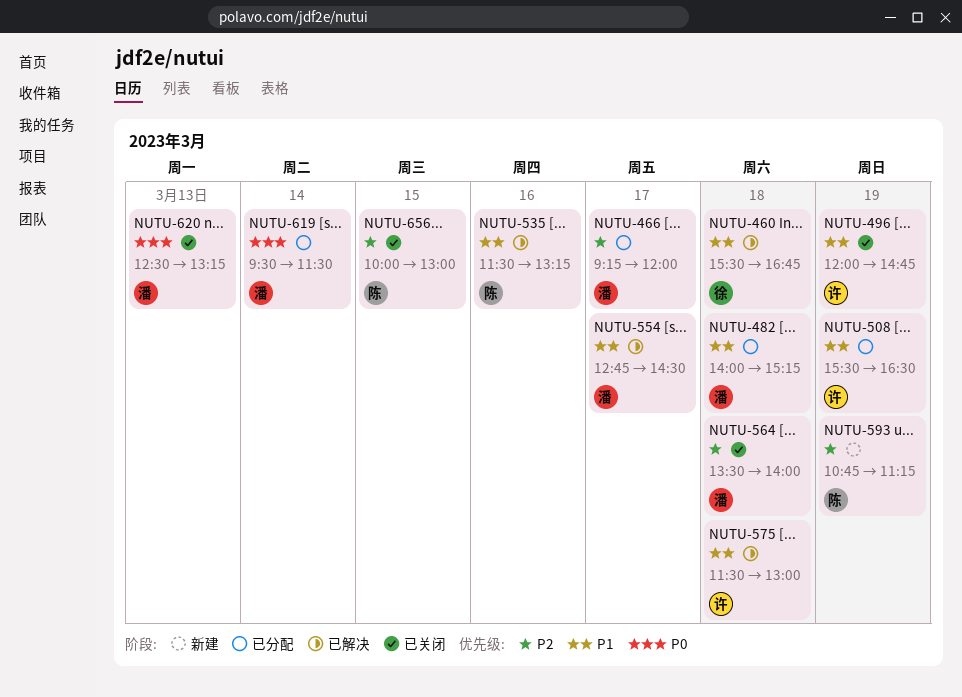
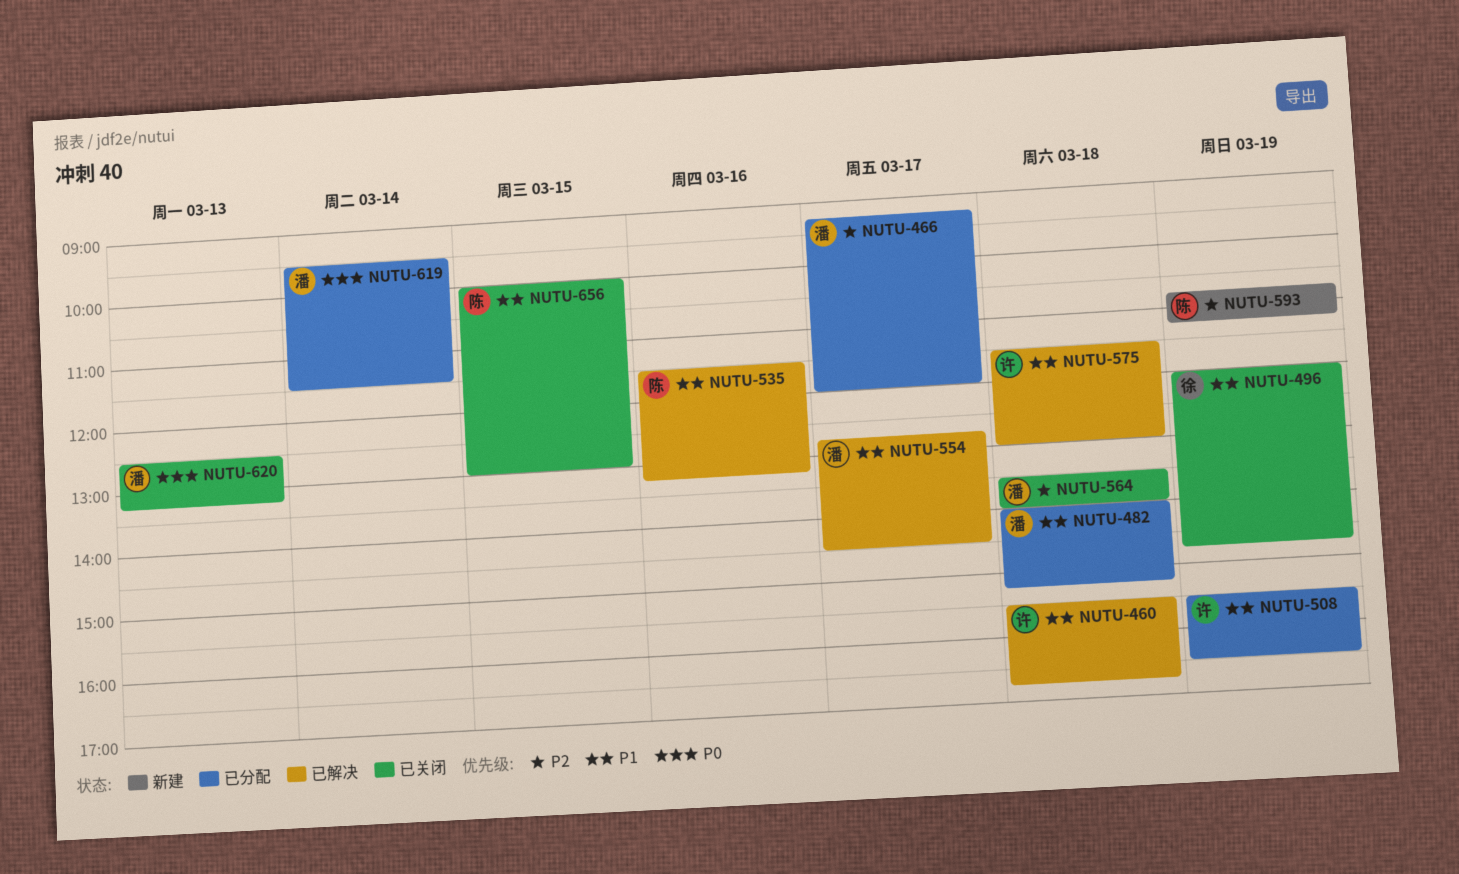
NUTU-460, owner: 徐 -> 许
NUTU-496, owner: 许 -> 徐
NUTU-656, priority: P2 -> P1

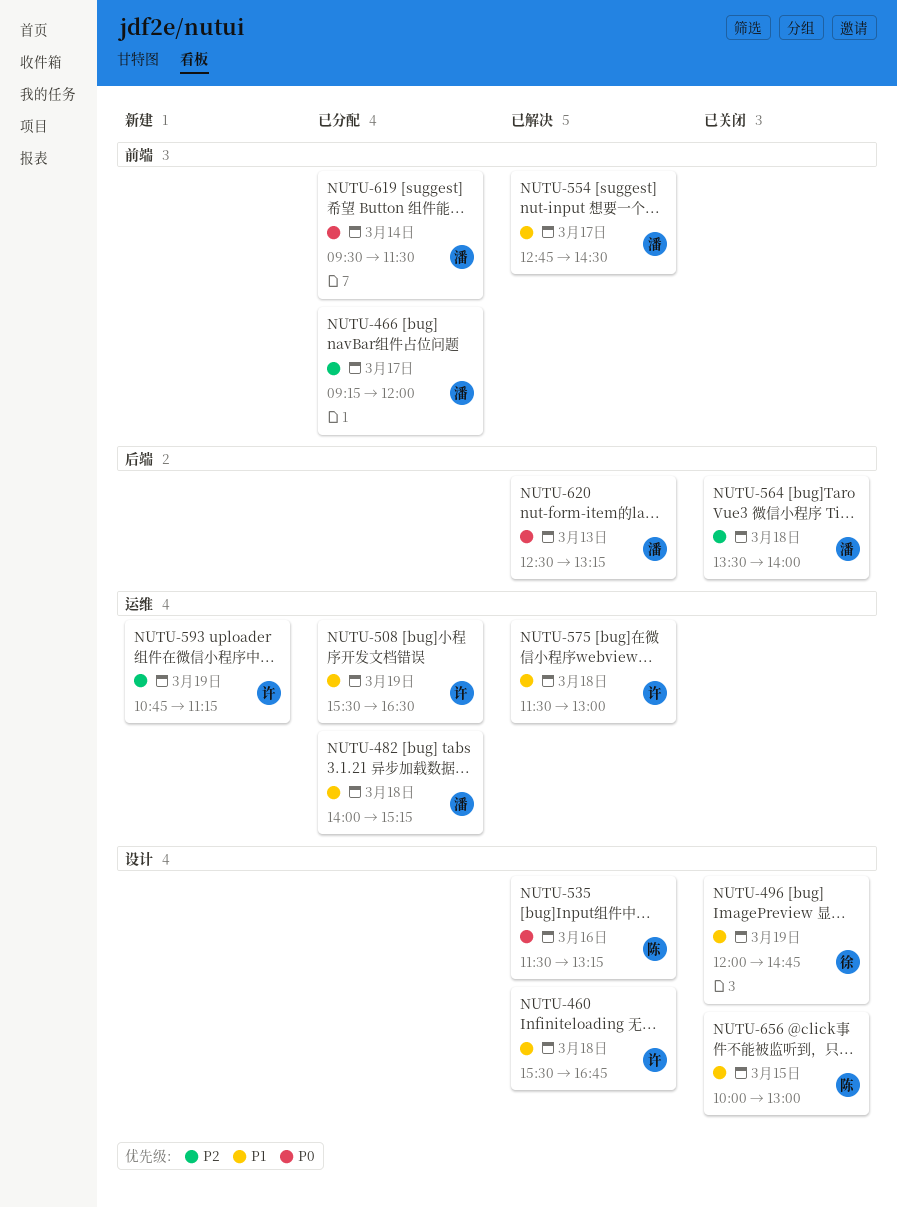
NUTU-535, priority: P1 -> P0
NUTU-593, owner: 陈 -> 许
NUTU-620, status: 已关闭 -> 已解决

